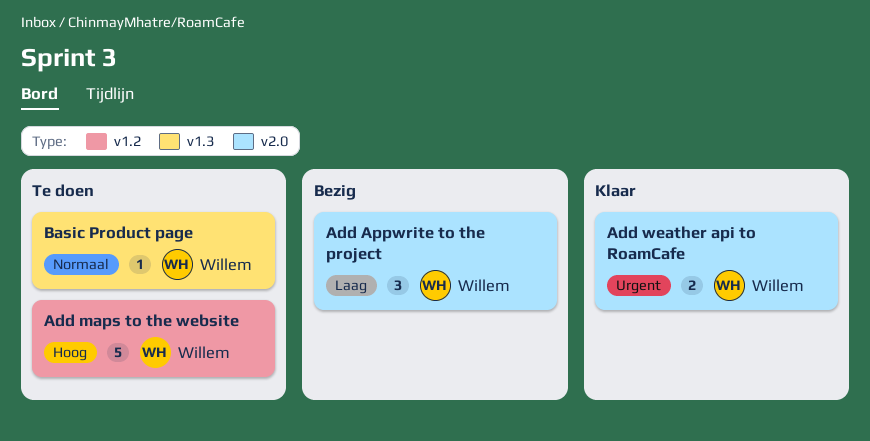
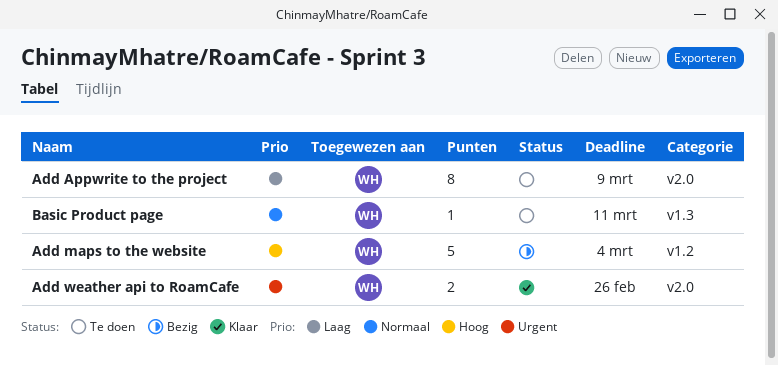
Add Appwrite to the project, status: Bezig -> Te doen
Add Appwrite to the project, estimate: 3 -> 8
Add maps to the website, status: Te doen -> Bezig

